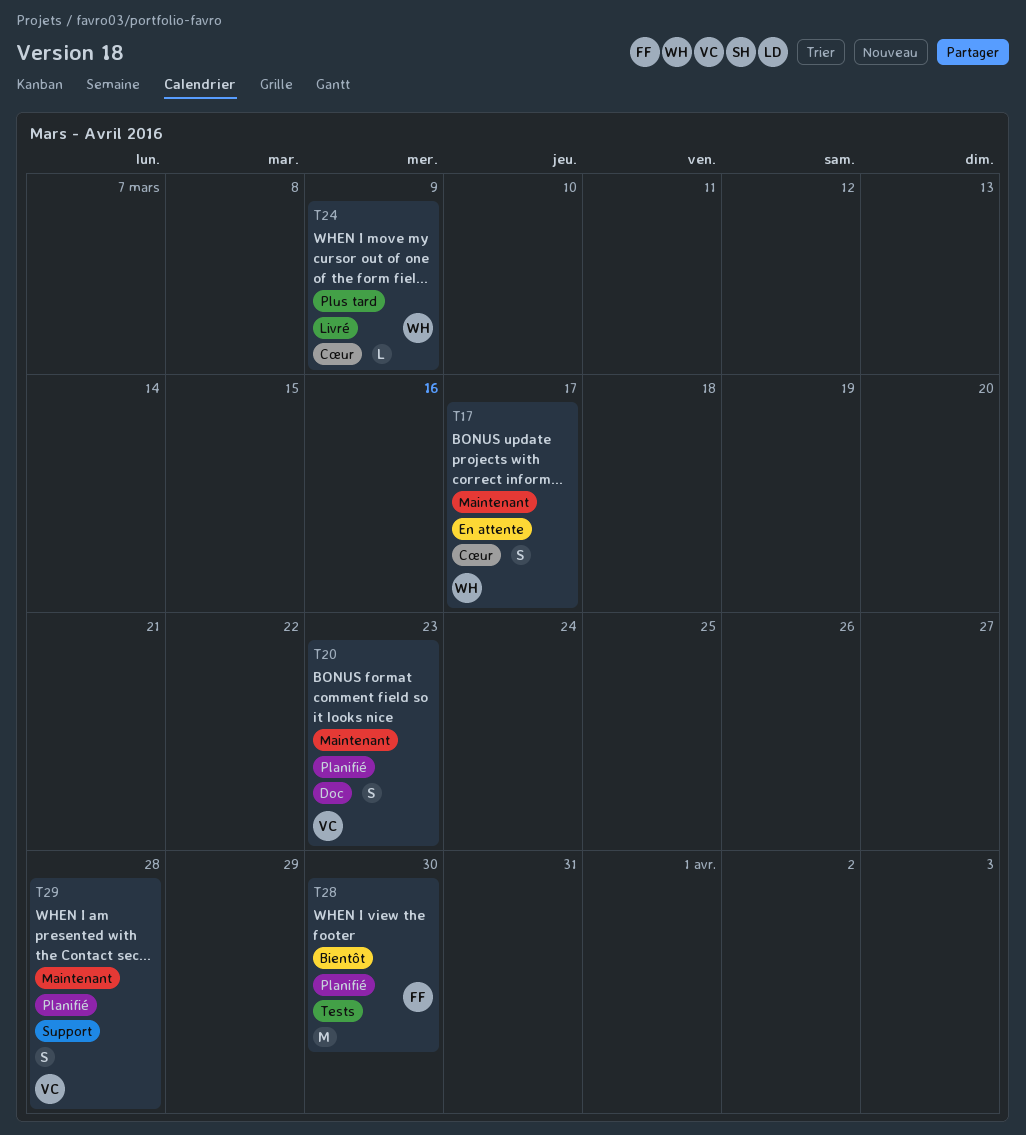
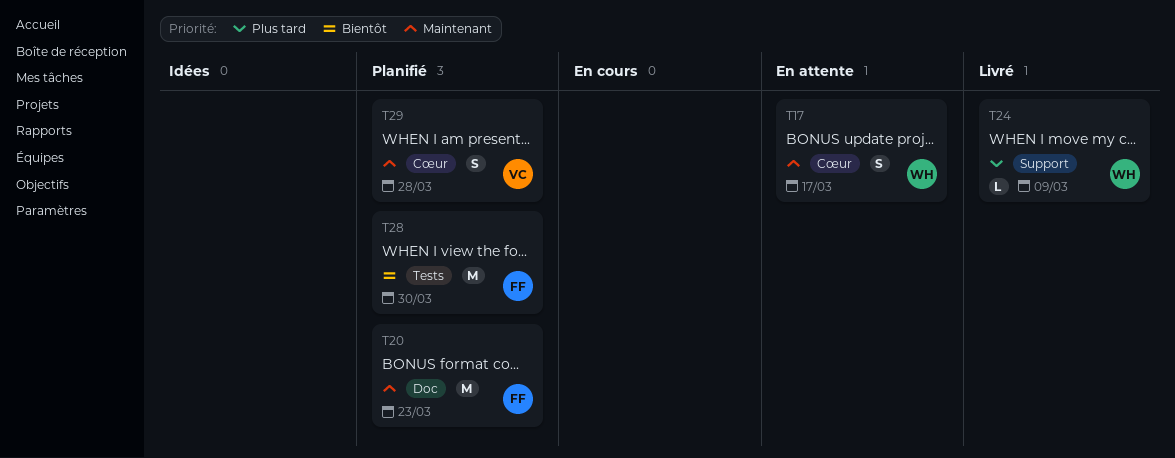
T20, owner: VC -> FF
T20, estimate: S -> M
T24, label: Cœur -> Support
T29, label: Support -> Cœur

